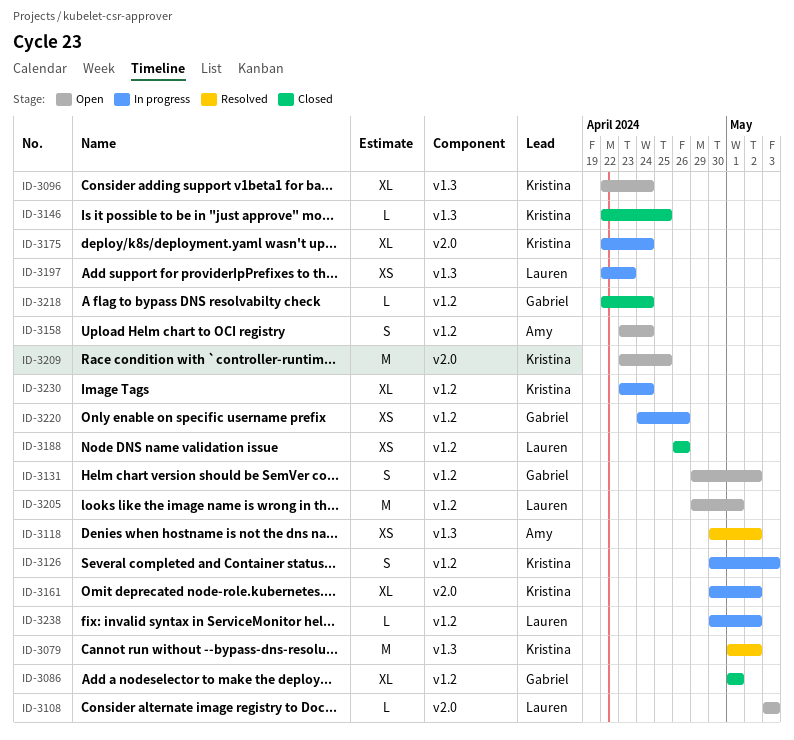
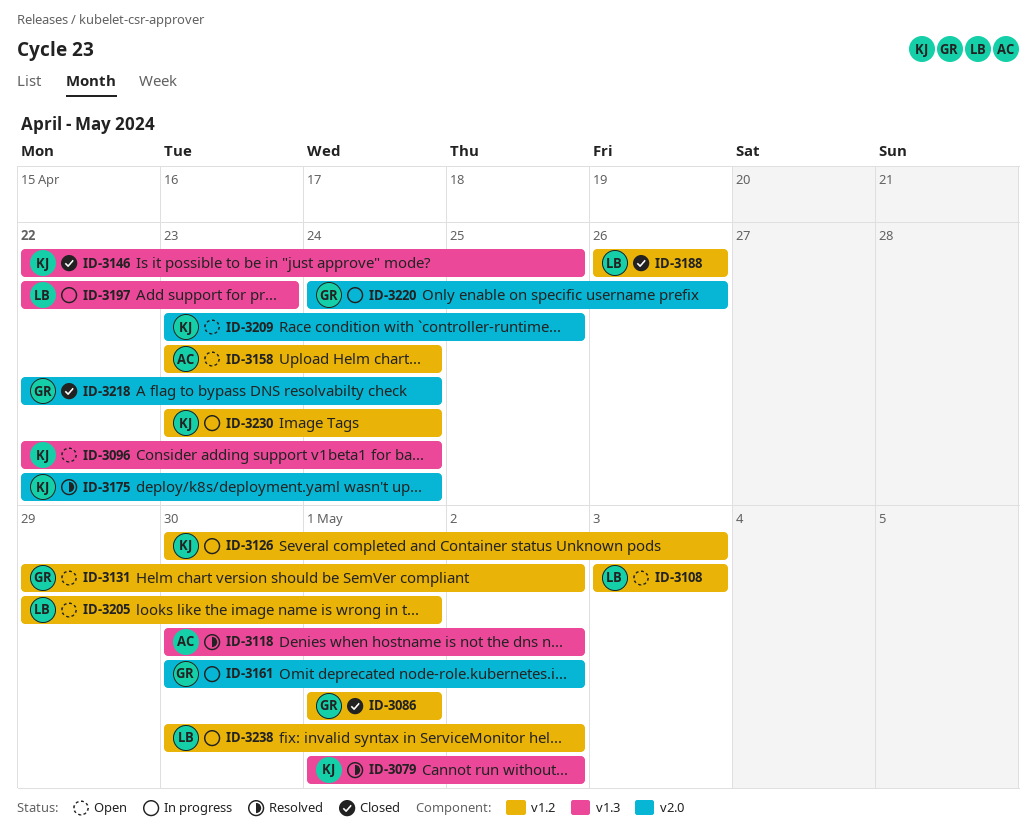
ID-3108, label: v2.0 -> v1.2
ID-3161, owner: Kristina -> Gabriel
ID-3175, status: In progress -> Resolved
ID-3218, label: v1.2 -> v2.0
ID-3220, label: v1.2 -> v2.0

